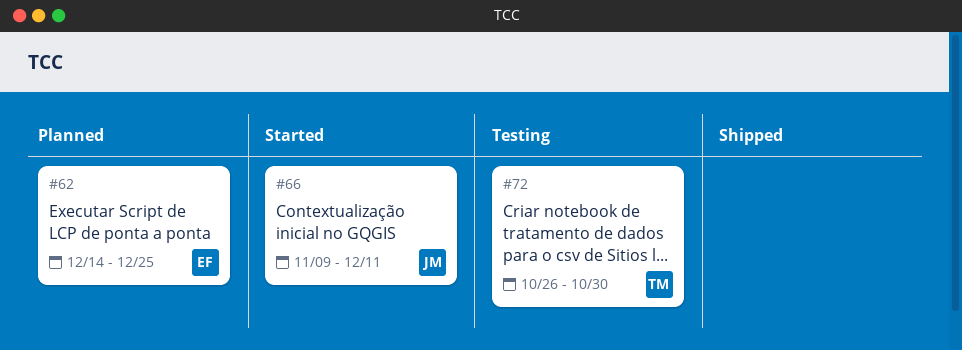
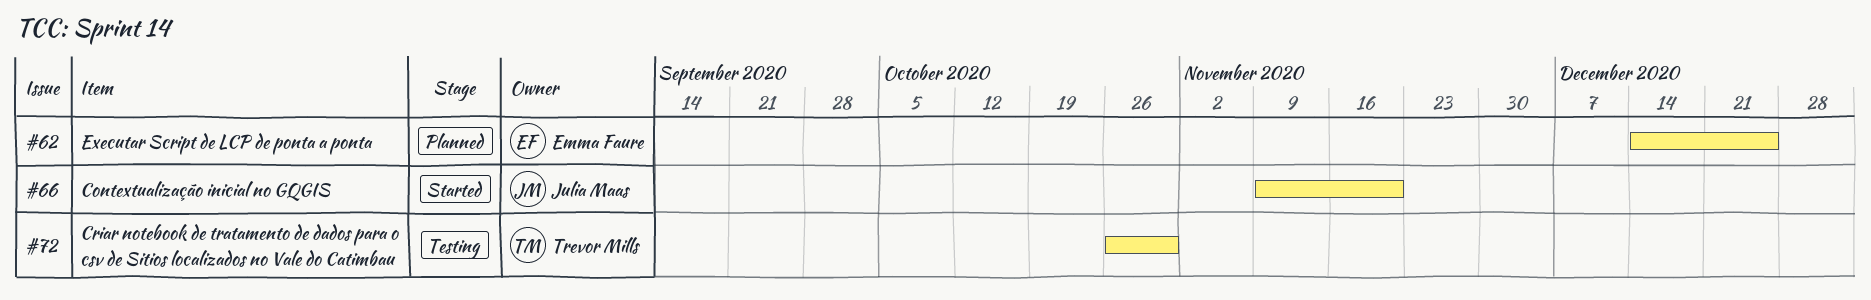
#66, due: Dec 11 -> Nov 20

